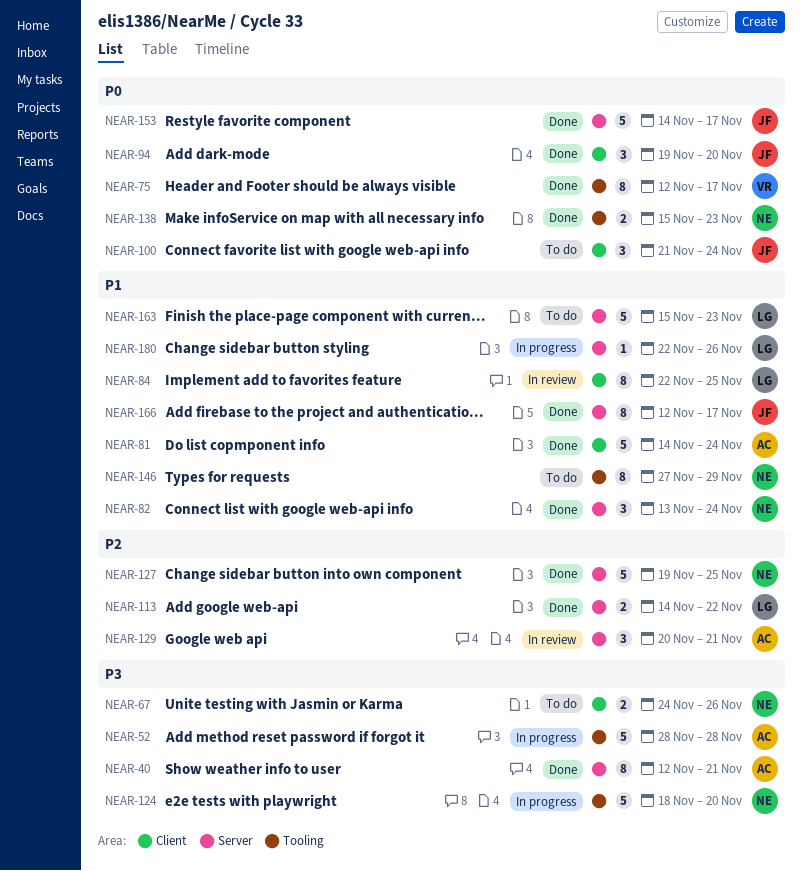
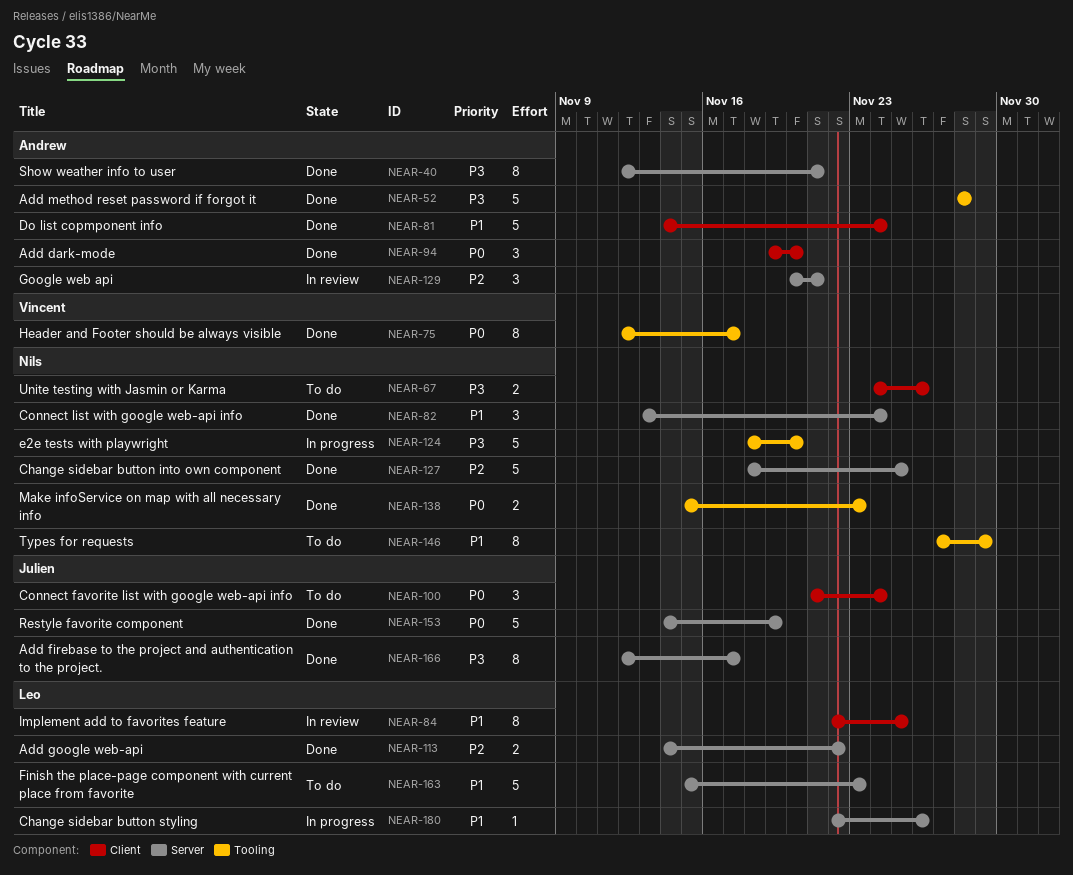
NEAR-52, status: In progress -> Done
NEAR-94, owner: Julien -> Andrew
NEAR-127, start: Nov 19 -> Nov 18
NEAR-153, due: Nov 17 -> Nov 19
NEAR-166, priority: P1 -> P3

